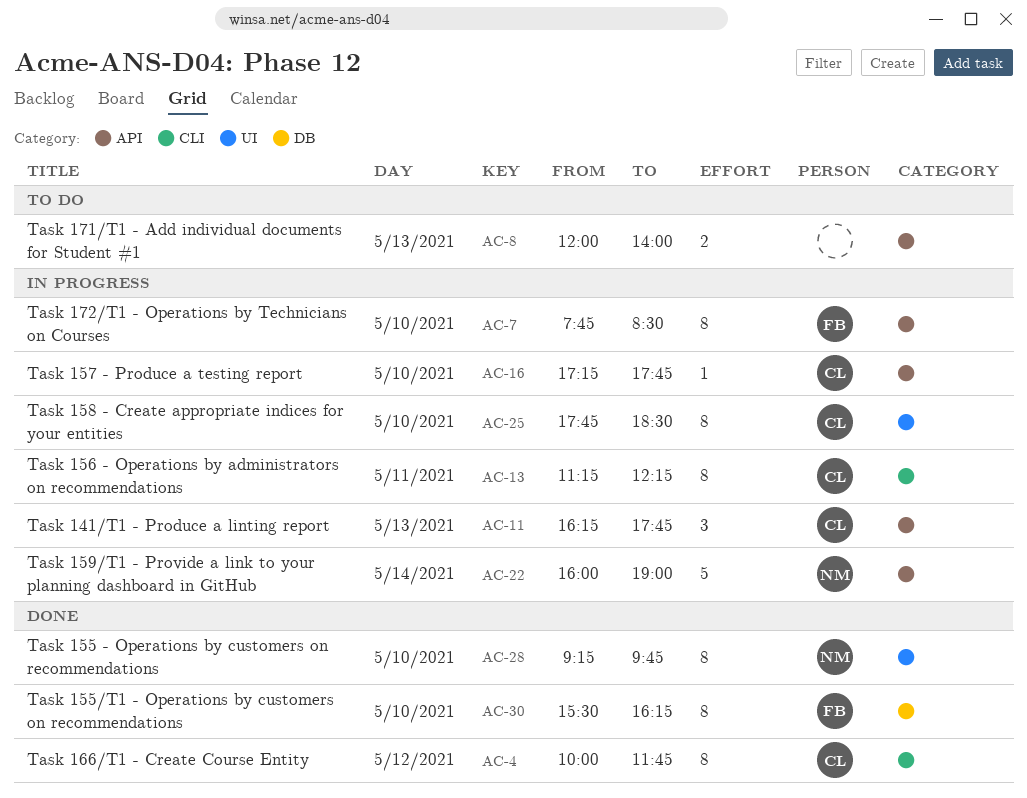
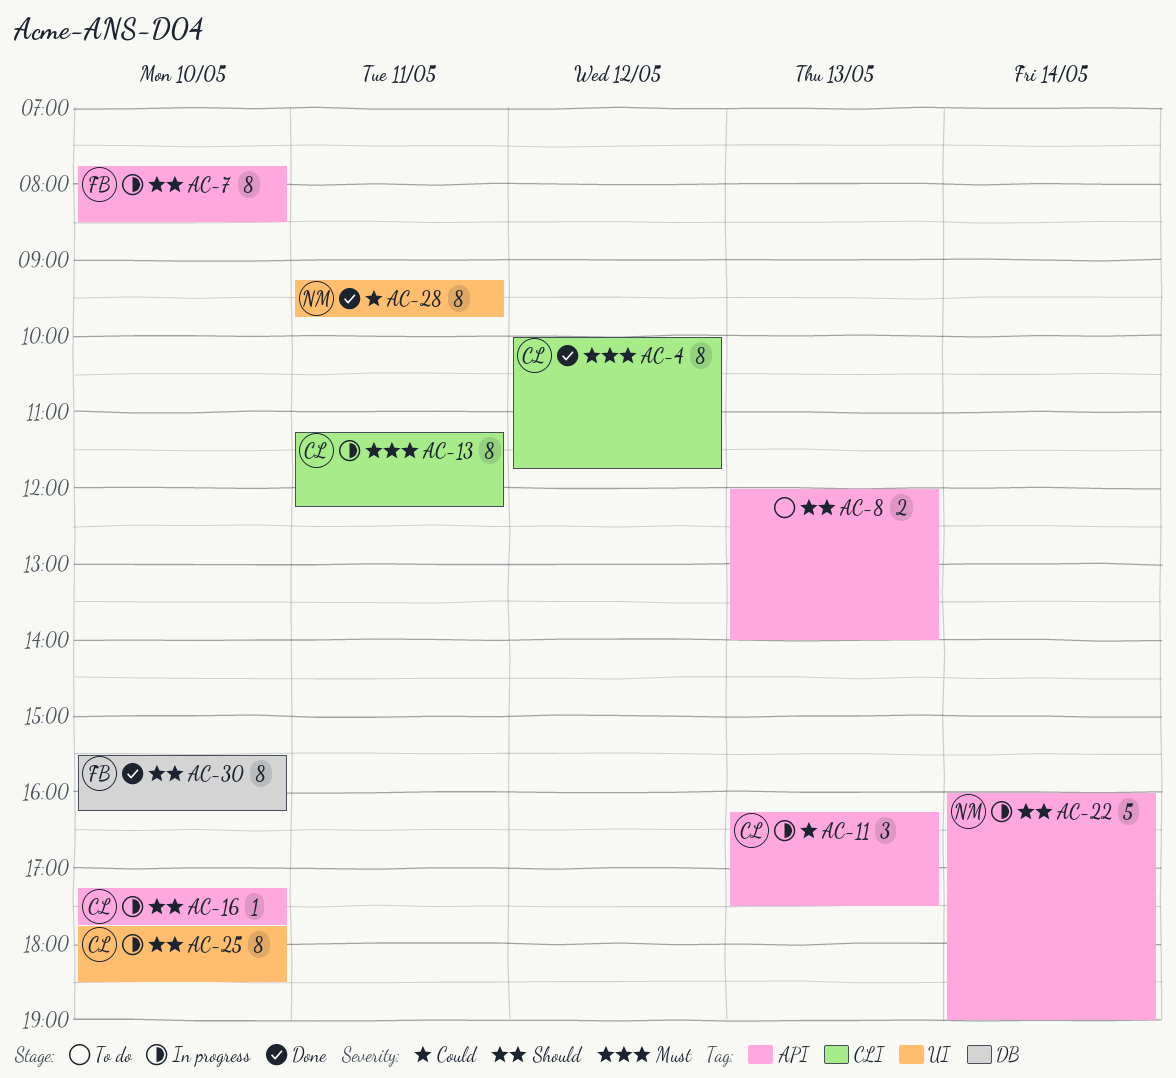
AC-11, ends: 17:45 -> 17:30
AC-28, day: May 10 -> May 11

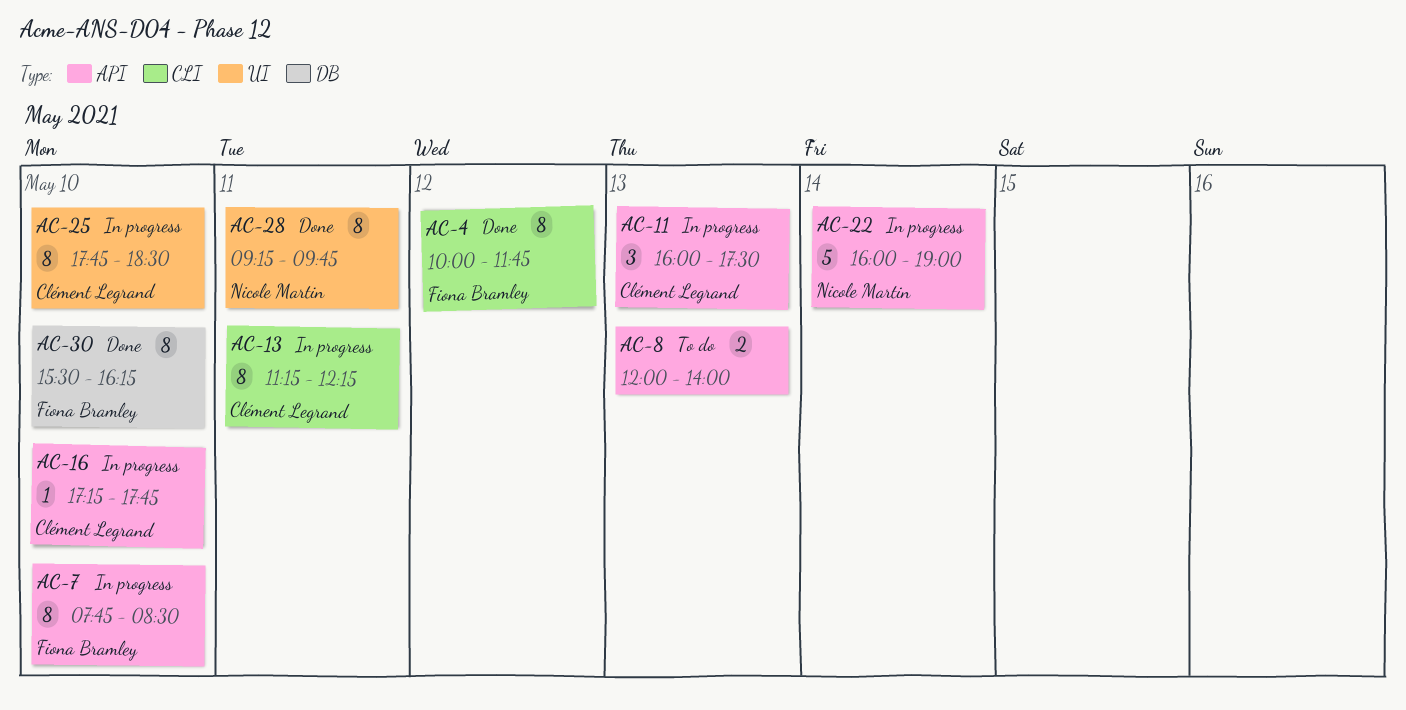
AC-4, owner: Clément Legrand -> Fiona Bramley
AC-11, begins: 16:15 -> 16:00

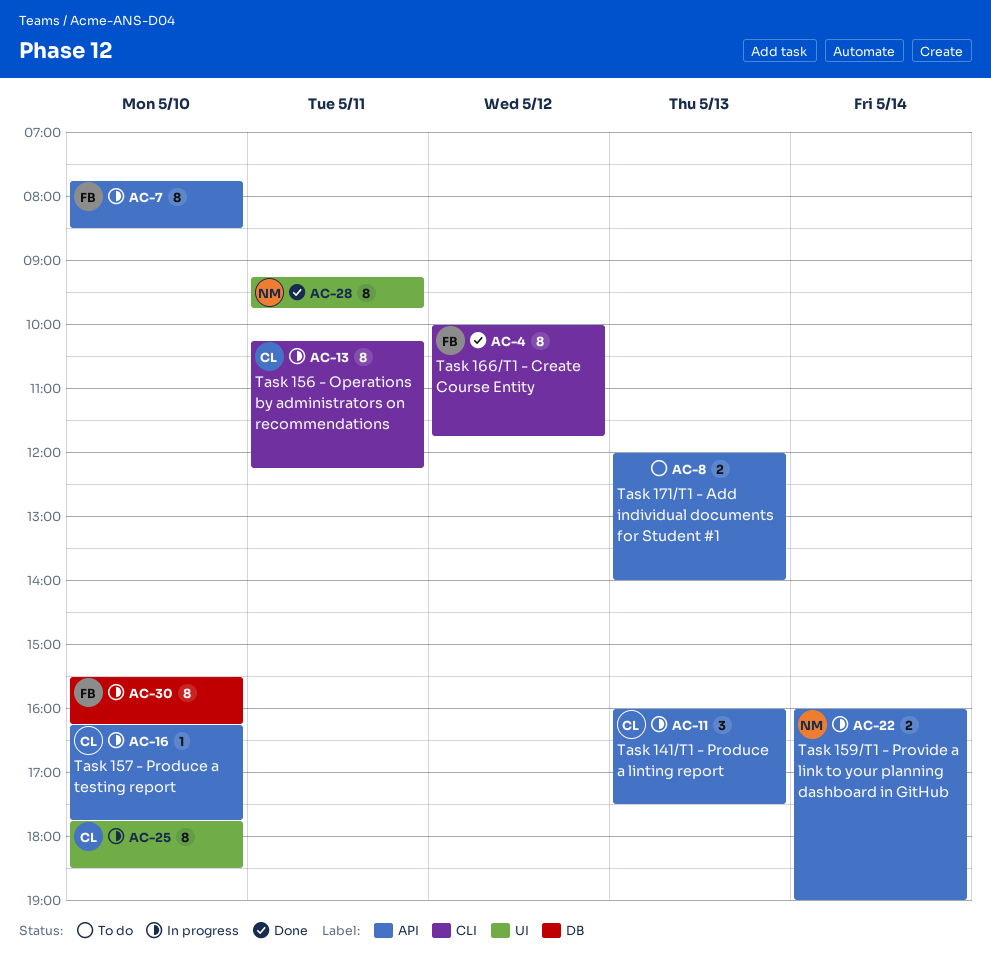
AC-13, begins: 11:15 -> 10:15
AC-16, begins: 17:15 -> 16:15
AC-22, estimate: 5 -> 2
AC-30, status: Done -> In progress

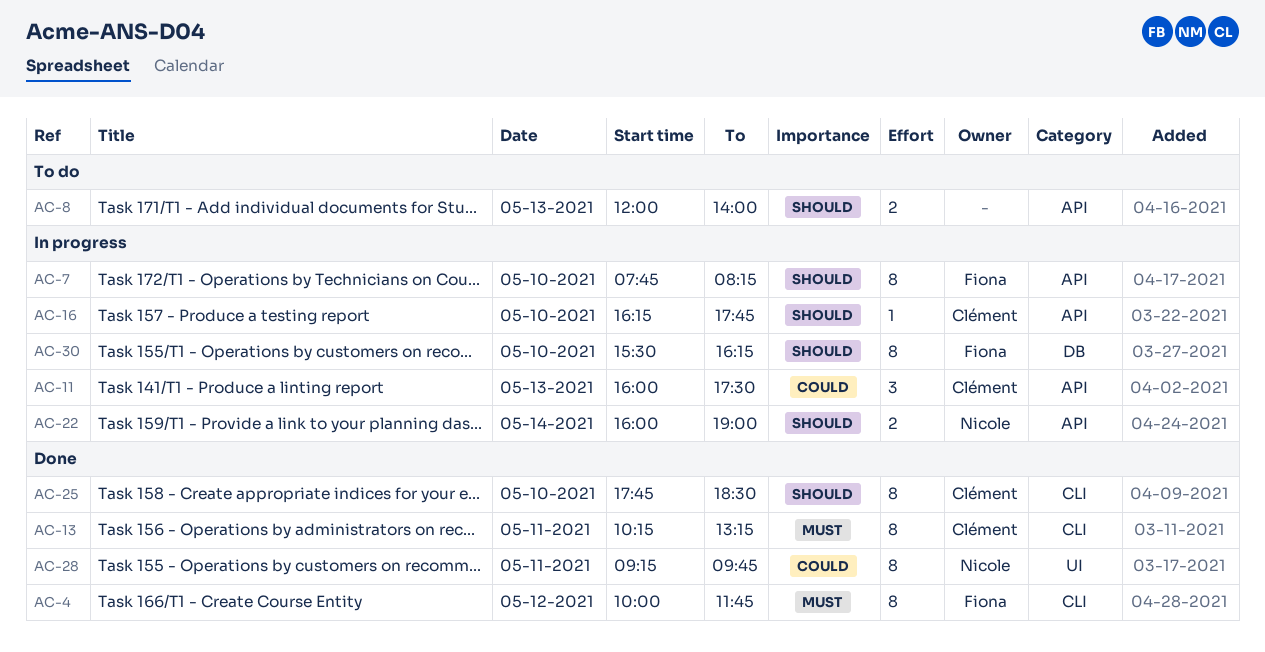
AC-7, ends: 08:30 -> 08:15
AC-13, status: In progress -> Done
AC-13, ends: 12:15 -> 13:15
AC-25, status: In progress -> Done
AC-25, label: UI -> CLI

